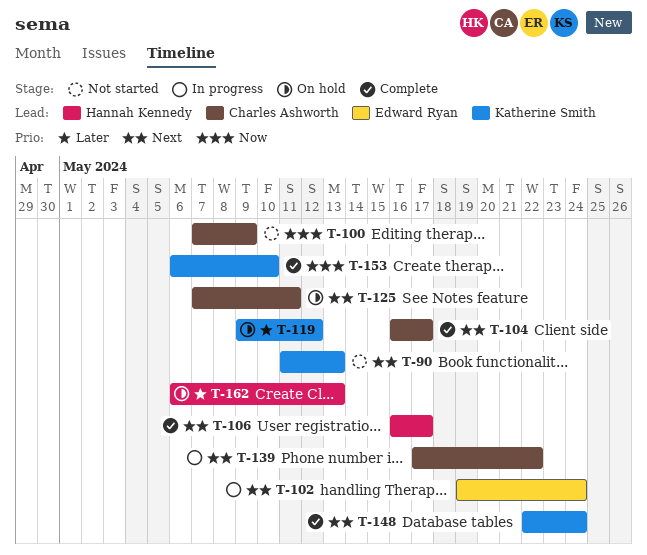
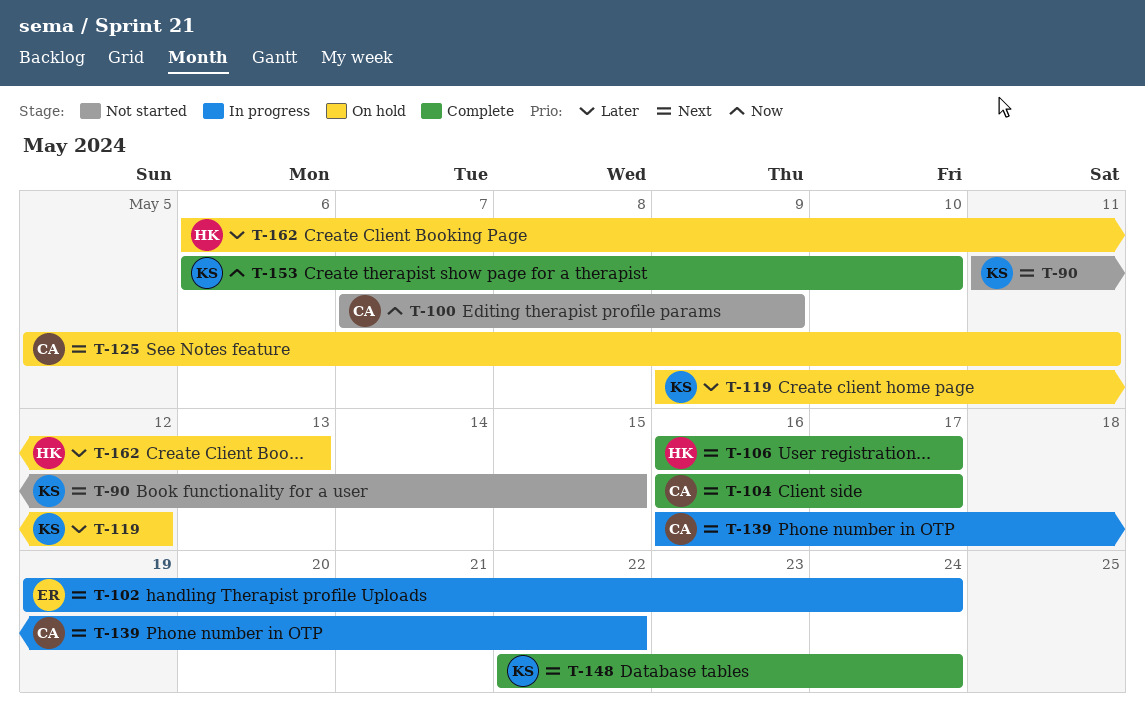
T-90, due: May 13 -> May 15
T-125, start: May 7 -> May 5
T-139, start: May 17 -> May 16

